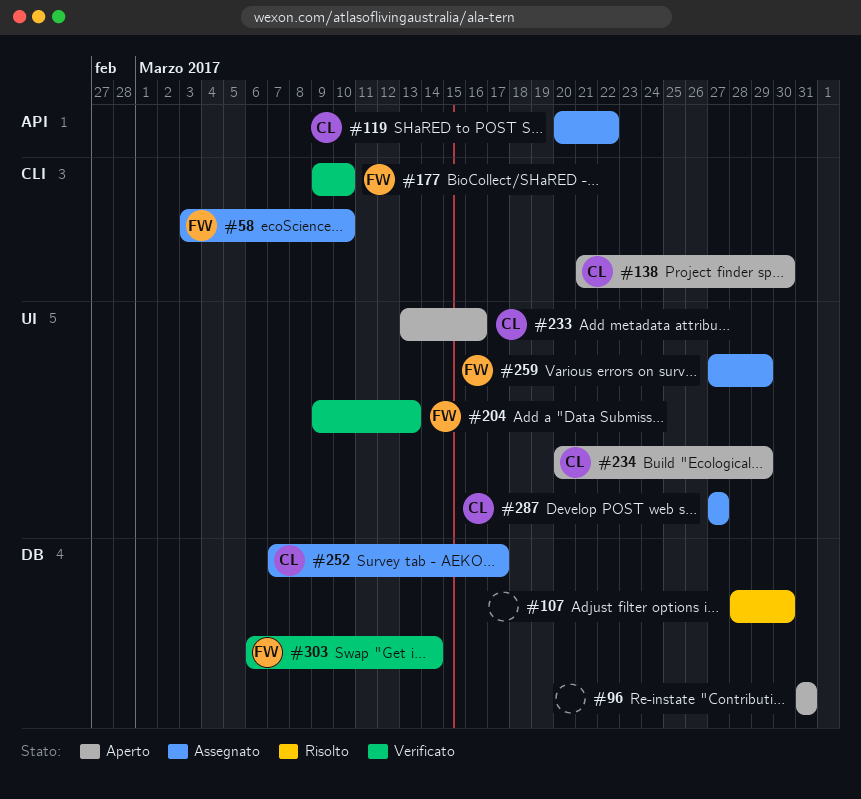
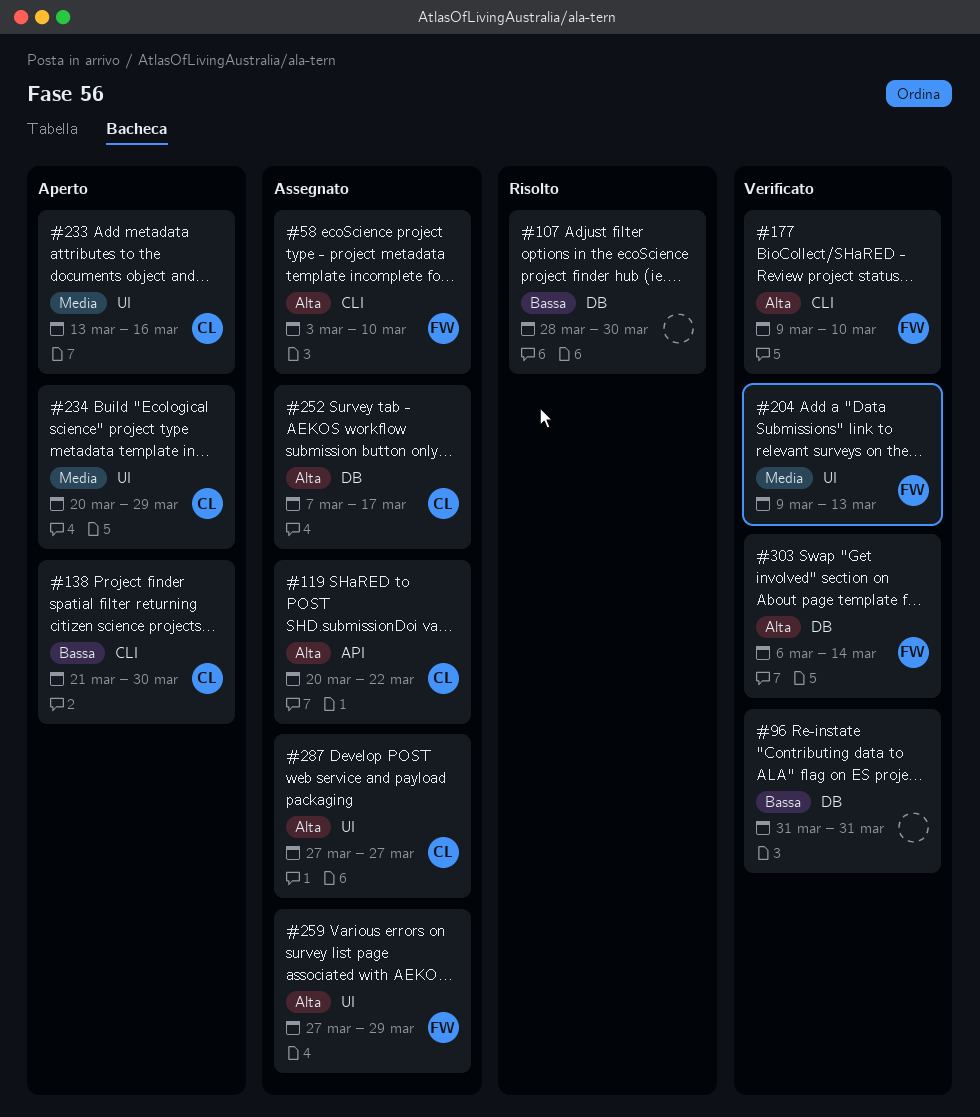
#96, status: Aperto -> Verificato

